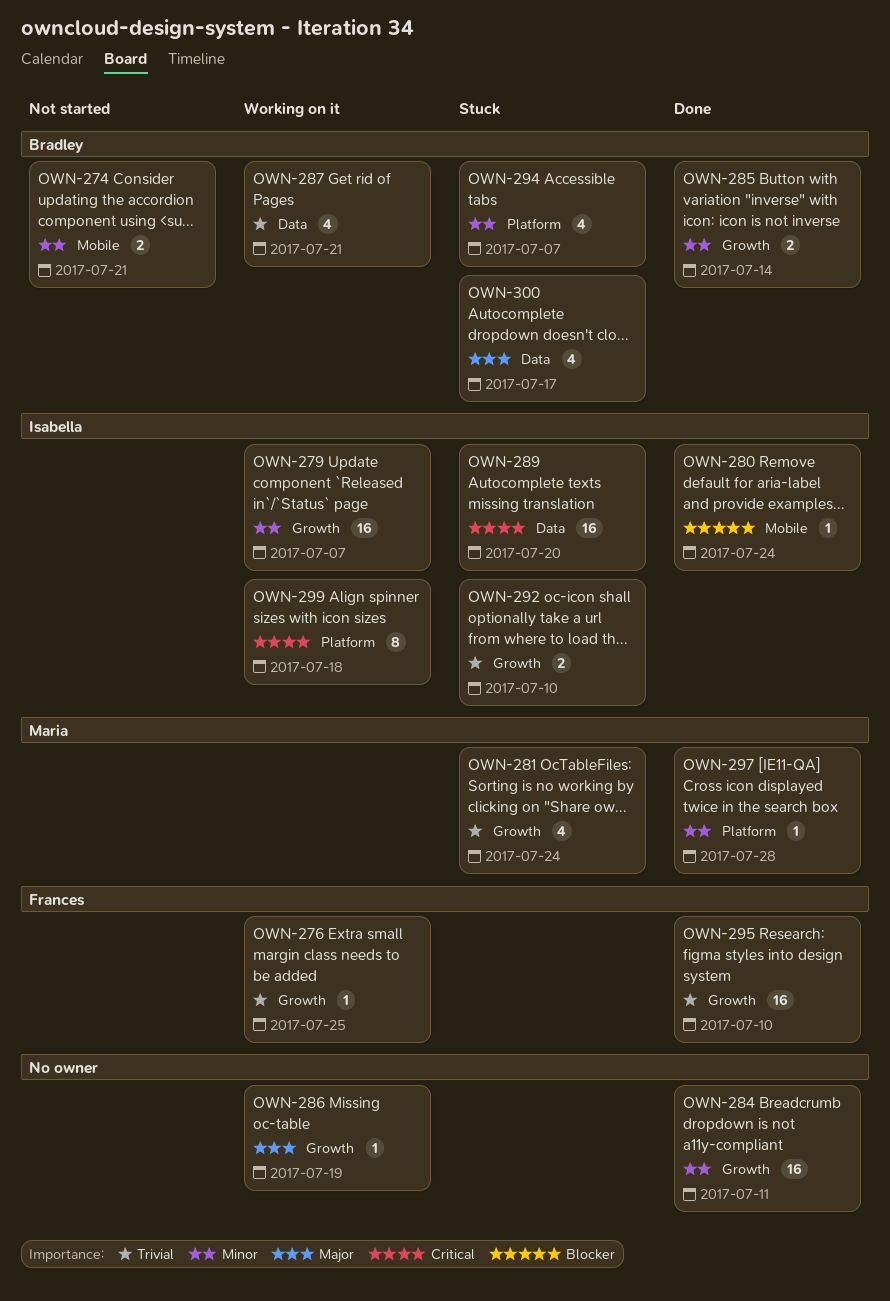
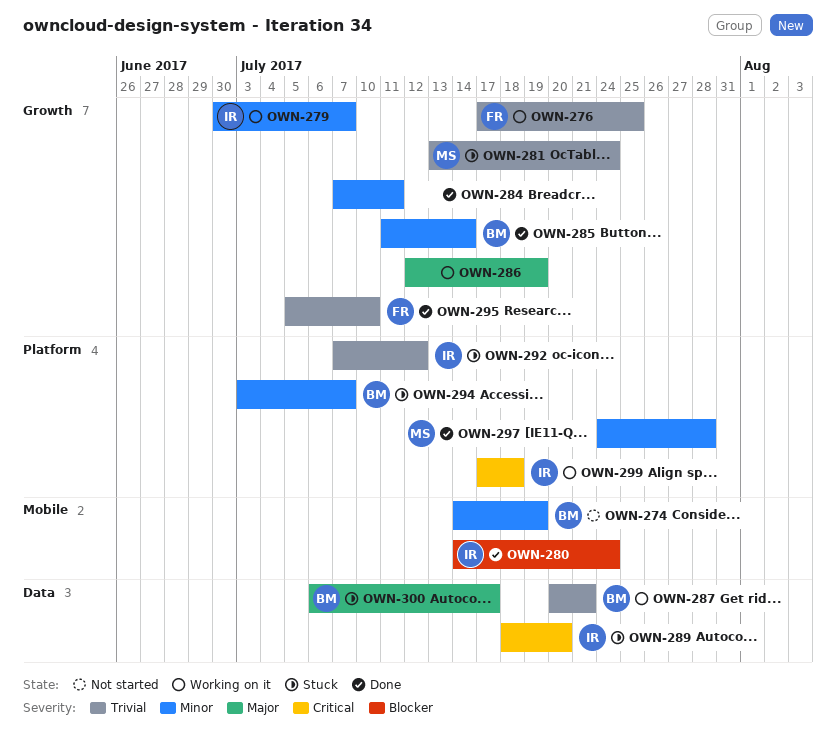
OWN-274, due: Jul 21 -> Jul 19
OWN-292, label: Growth -> Platform
OWN-292, due: Jul 10 -> Jul 12

